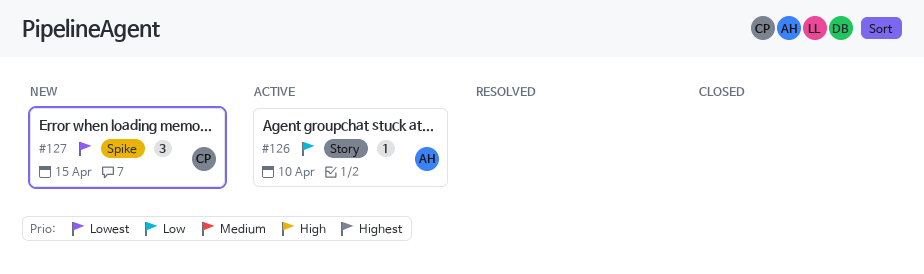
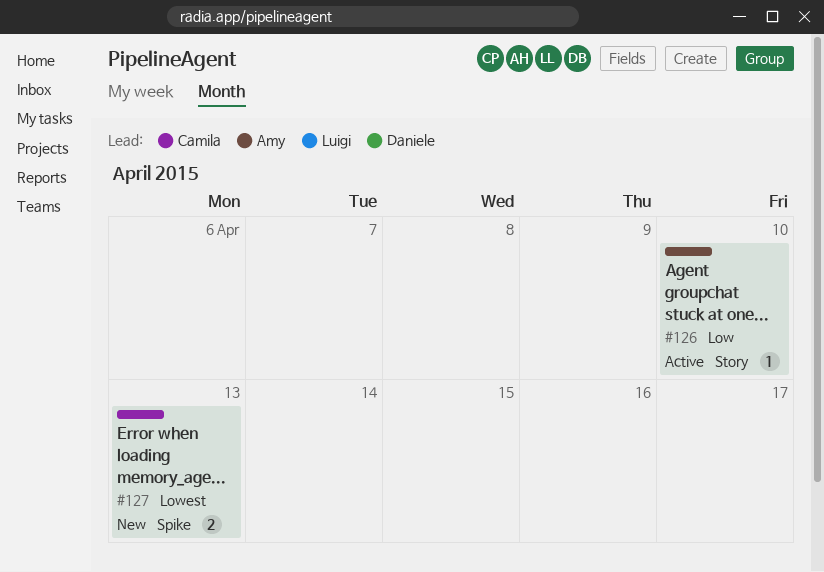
#127, estimate: 3 -> 2
#127, due: Apr 15 -> Apr 13

